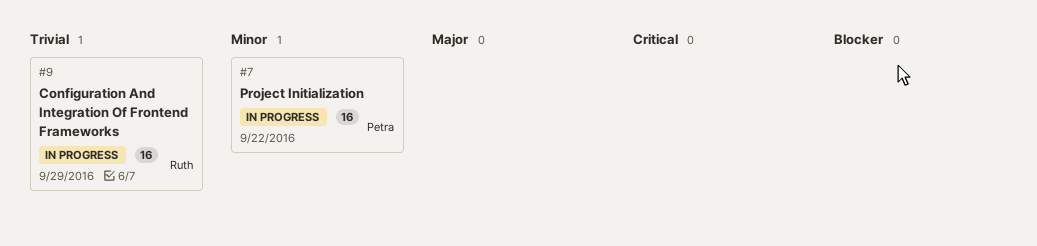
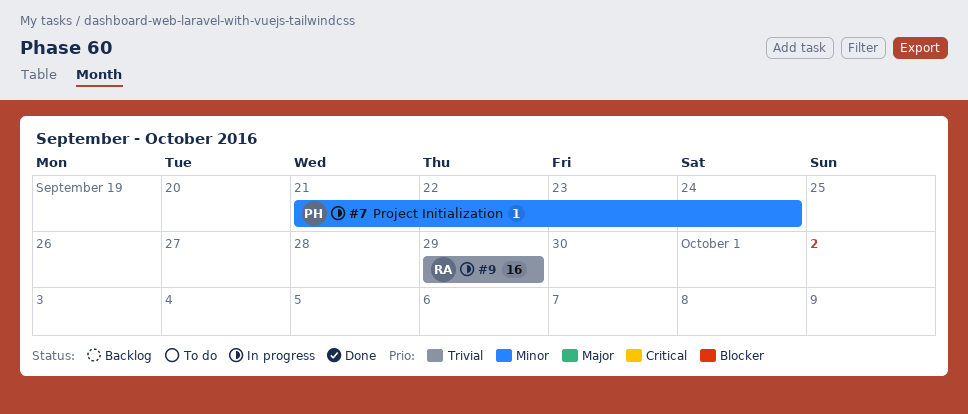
#7, estimate: 16 -> 1
#7, due: Sep 22 -> Sep 24

